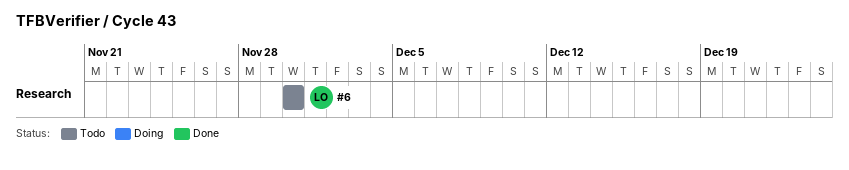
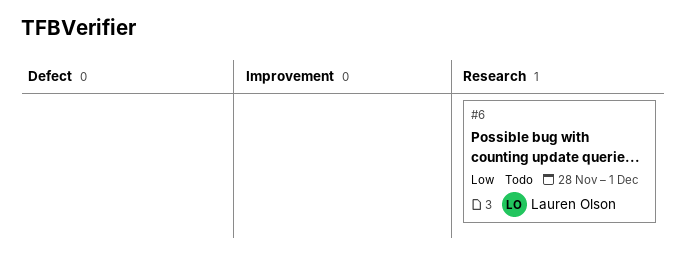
#6, start: Nov 30 -> Nov 28
#6, due: Nov 30 -> Dec 1

